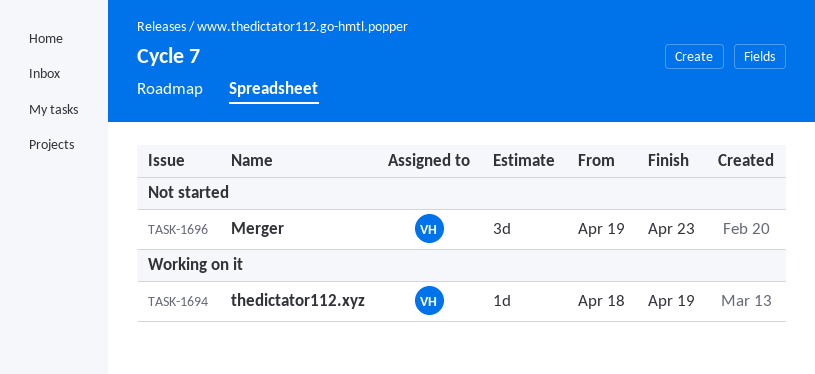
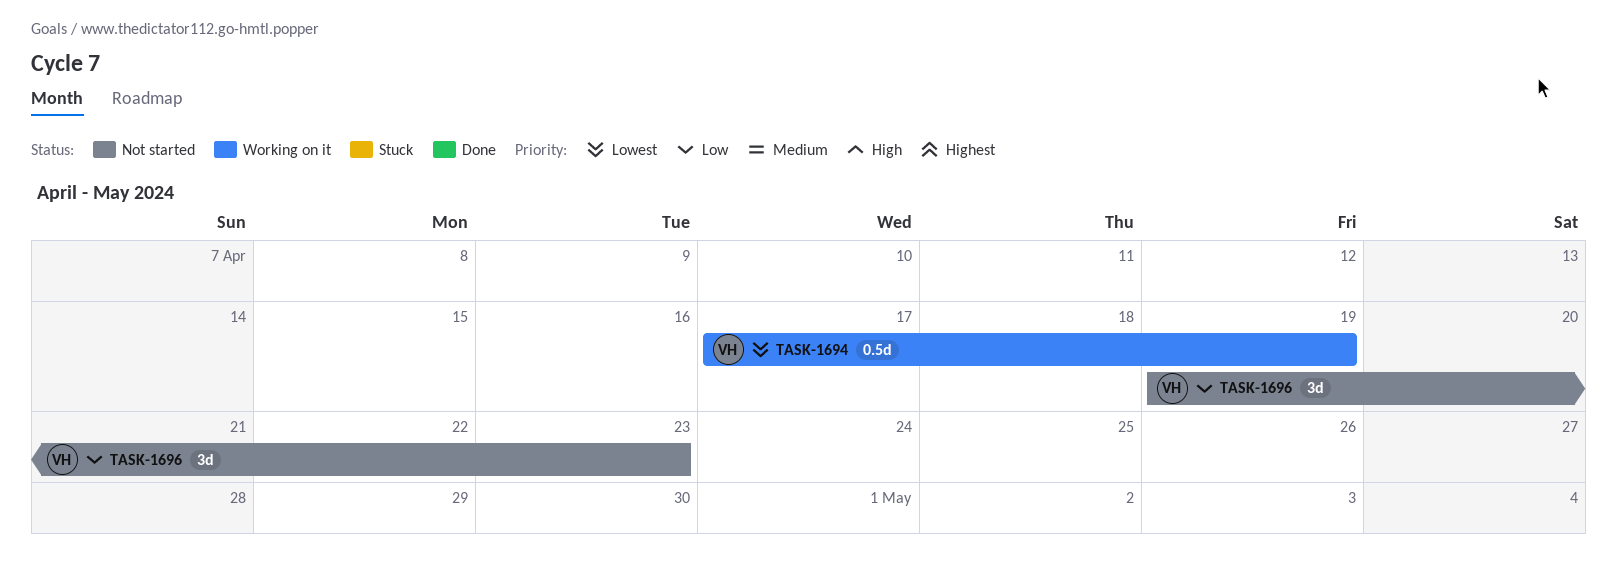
TASK-1694, estimate: 1d -> 0.5d
TASK-1694, start: Apr 18 -> Apr 17

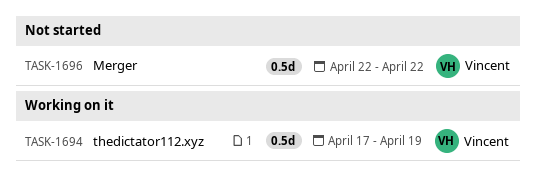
TASK-1696, estimate: 3d -> 0.5d
TASK-1696, start: Apr 19 -> Apr 22
TASK-1696, due: Apr 23 -> Apr 22

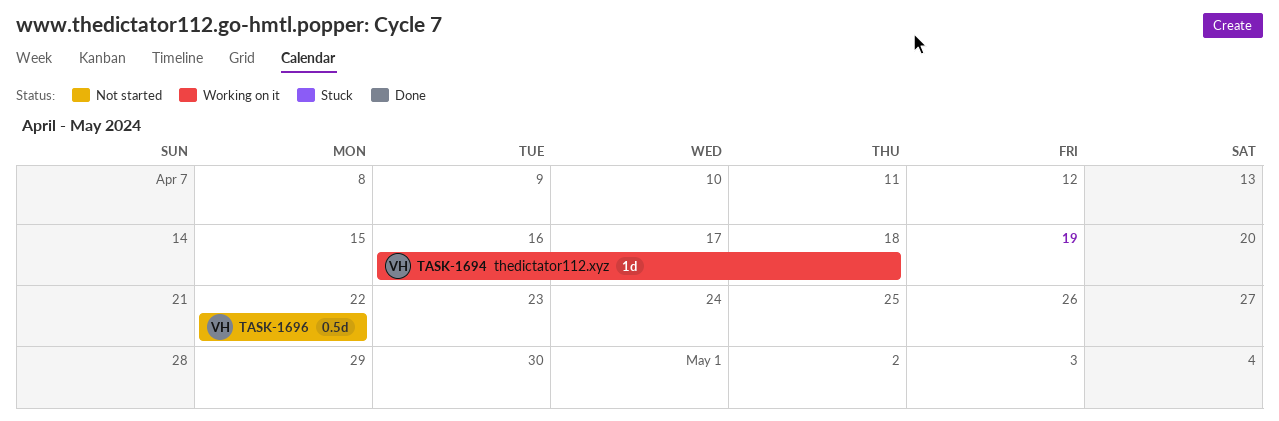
TASK-1694, estimate: 0.5d -> 1d
TASK-1694, start: Apr 17 -> Apr 16
TASK-1694, due: Apr 19 -> Apr 18

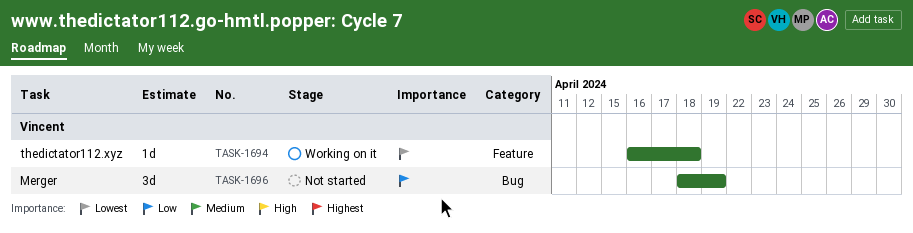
TASK-1696, estimate: 0.5d -> 3d
TASK-1696, start: Apr 22 -> Apr 18
TASK-1696, due: Apr 22 -> Apr 19

